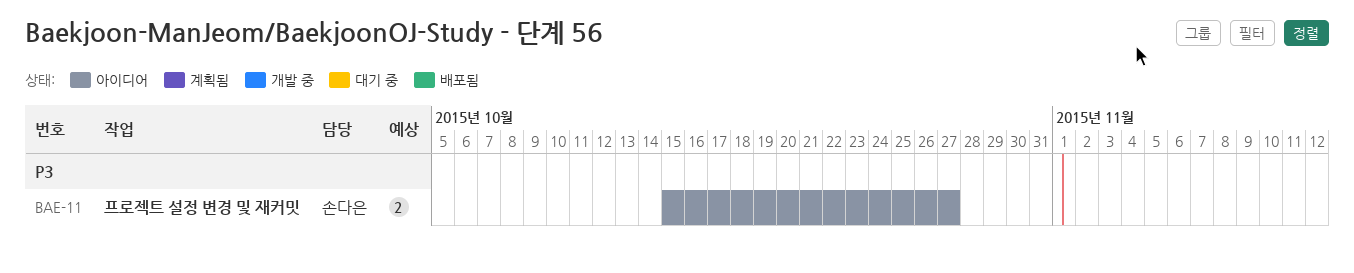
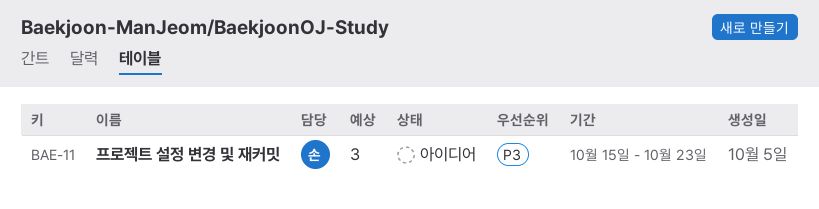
BAE-11, estimate: 2 -> 3
BAE-11, due: Oct 27 -> Oct 23

